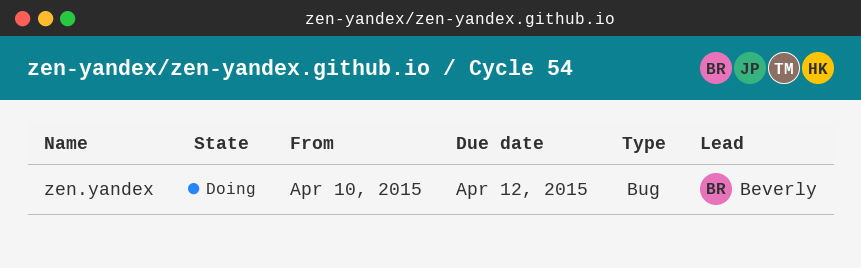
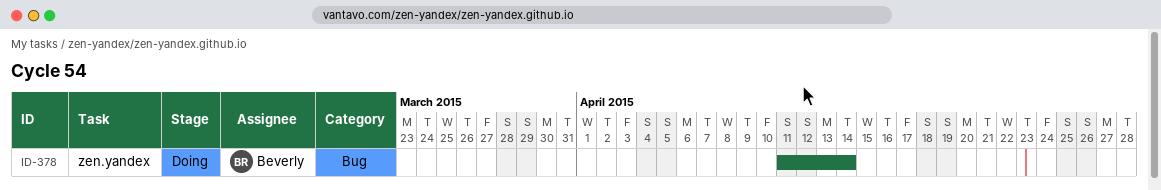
zen.yandex, start: Apr 10 -> Apr 11
zen.yandex, due: Apr 12 -> Apr 14

